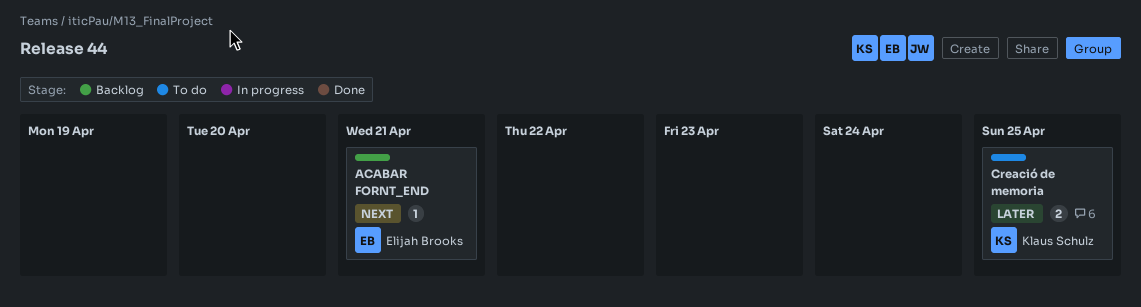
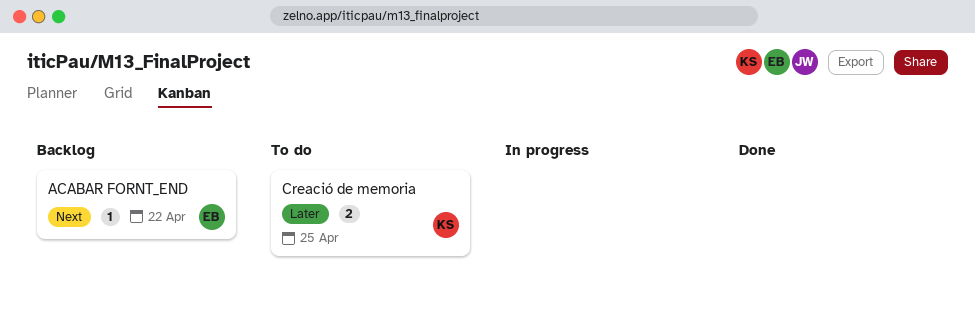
ACABAR FORNT_END, due: Apr 21 -> Apr 22

